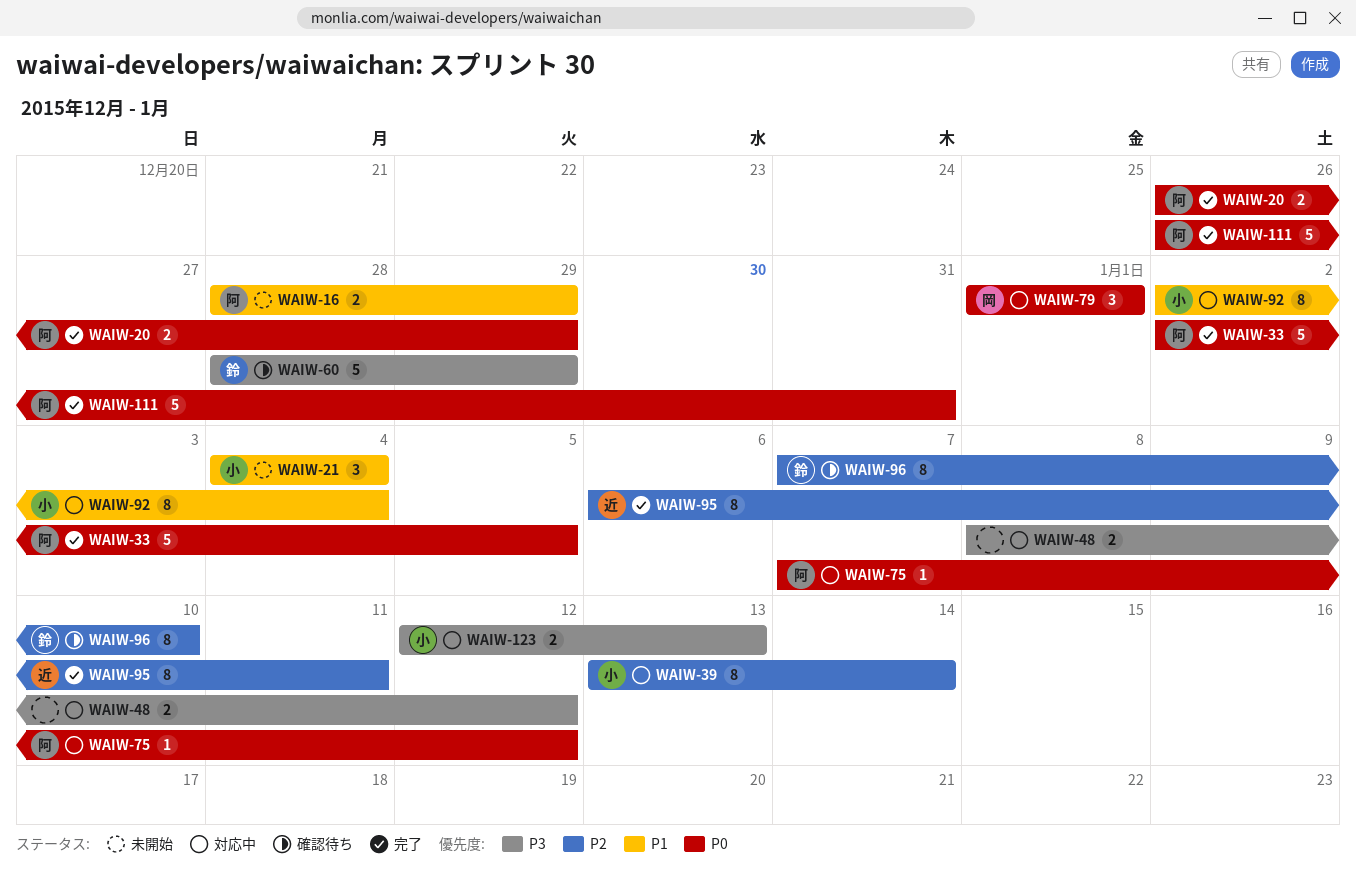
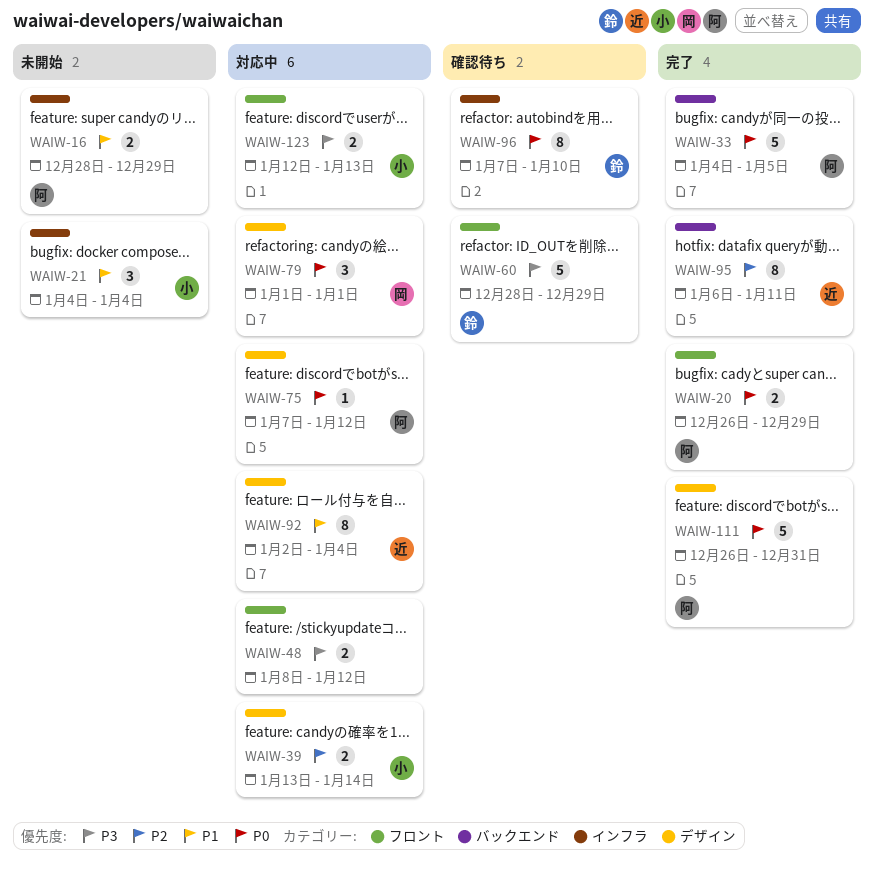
WAIW-33, start: Jan 2 -> Jan 4
WAIW-39, estimate: 8 -> 2
WAIW-92, owner: 小 -> 近
WAIW-96, priority: P2 -> P0

